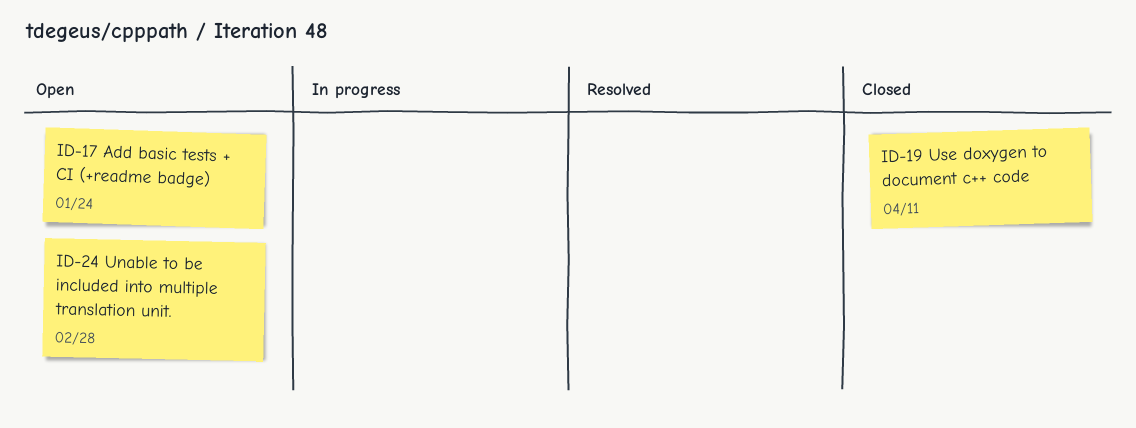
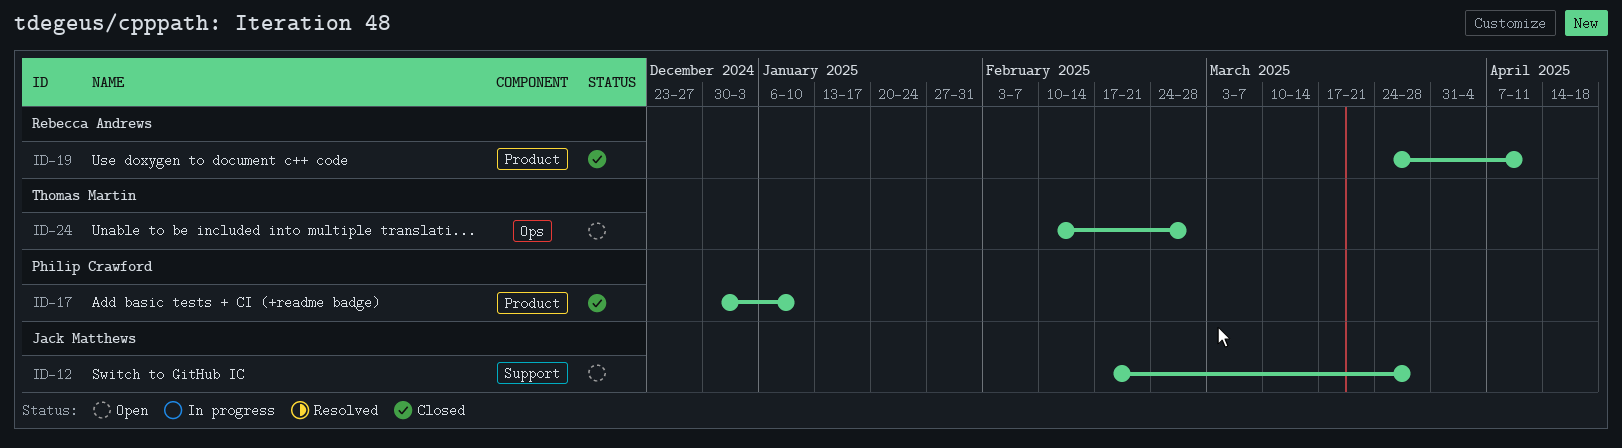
ID-12: none -> present
ID-17, status: Open -> Closed
ID-17, due: Jan 24 -> Jan 10

